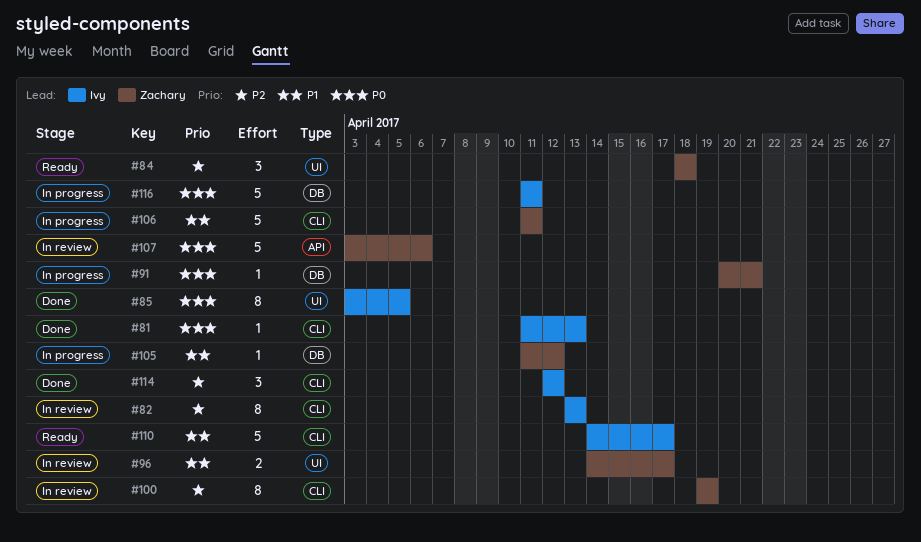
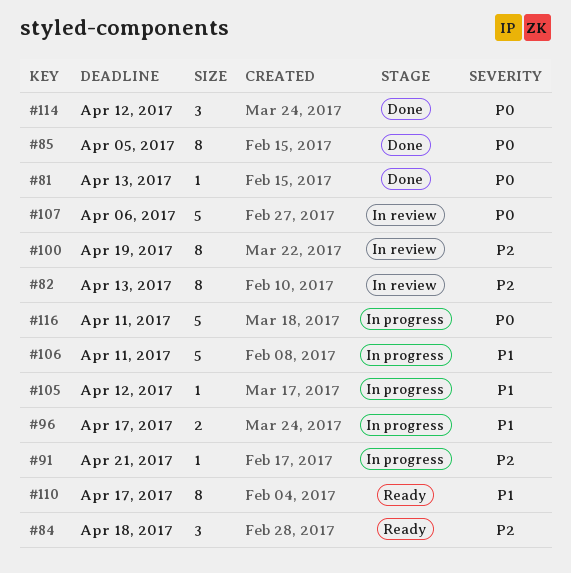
#91, priority: P0 -> P2
#96, status: In review -> In progress
#110, estimate: 5 -> 8
#114, priority: P2 -> P0

